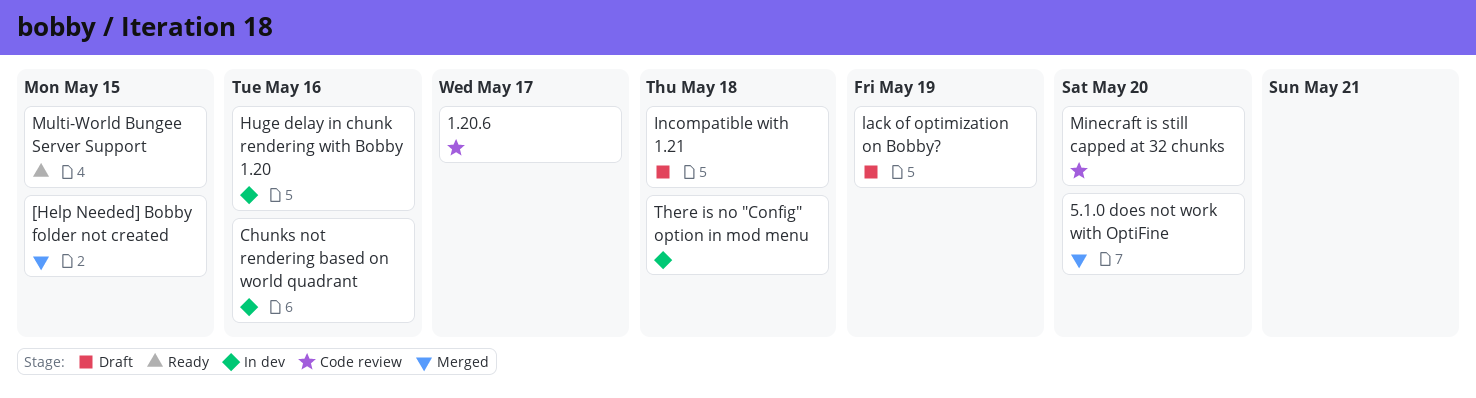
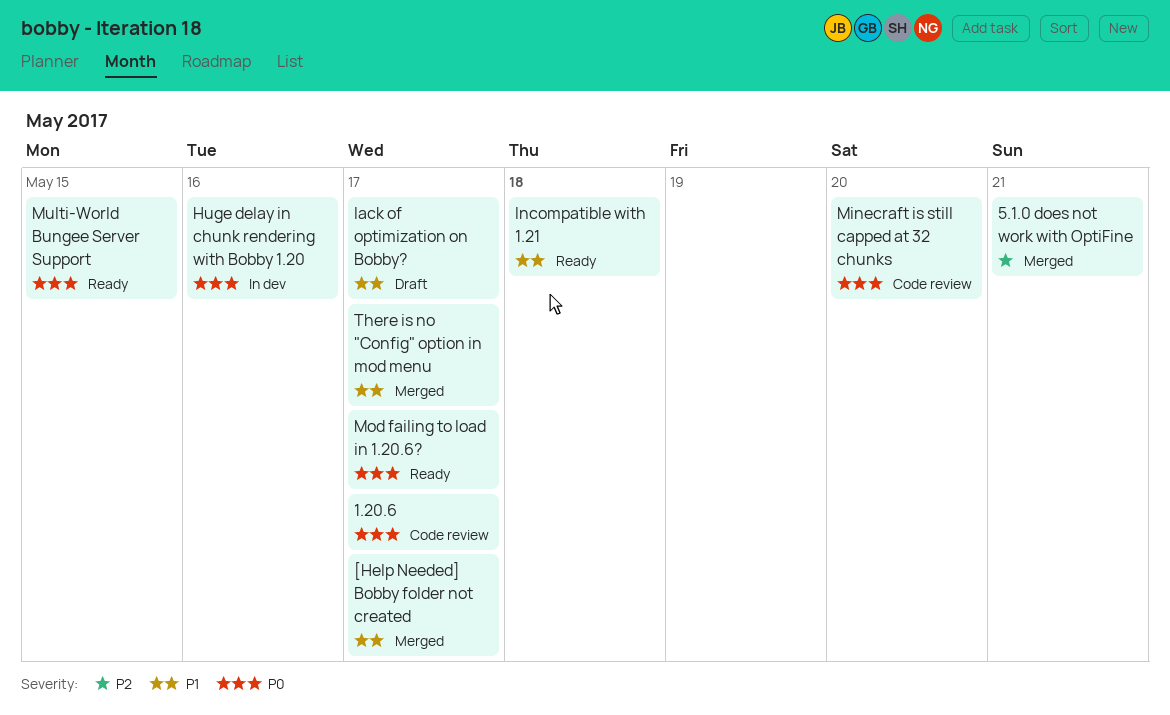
5.1.0 does not work with OptiFine, due: May 20 -> May 21
[Help Needed] Bobby folder not created, due: May 15 -> May 17
Chunks not rendering based on world quadrant: present -> none
Incompatible with 1.21, status: Draft -> Ready
lack of optimization on Bobby?, due: May 19 -> May 17
Mod failing to load in 1.20.6?: none -> present
There is no "Config" option in mod menu, status: In dev -> Merged
There is no "Config" option in mod menu, due: May 18 -> May 17

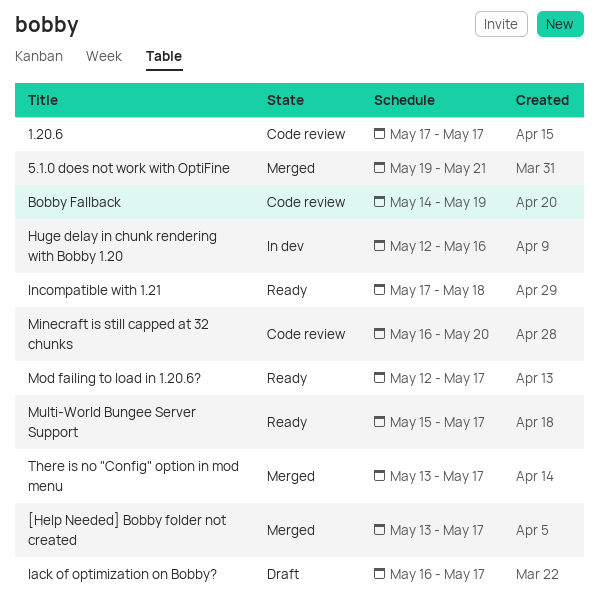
Bobby Fallback: none -> present
Multi-World Bungee Server Support, due: May 15 -> May 17

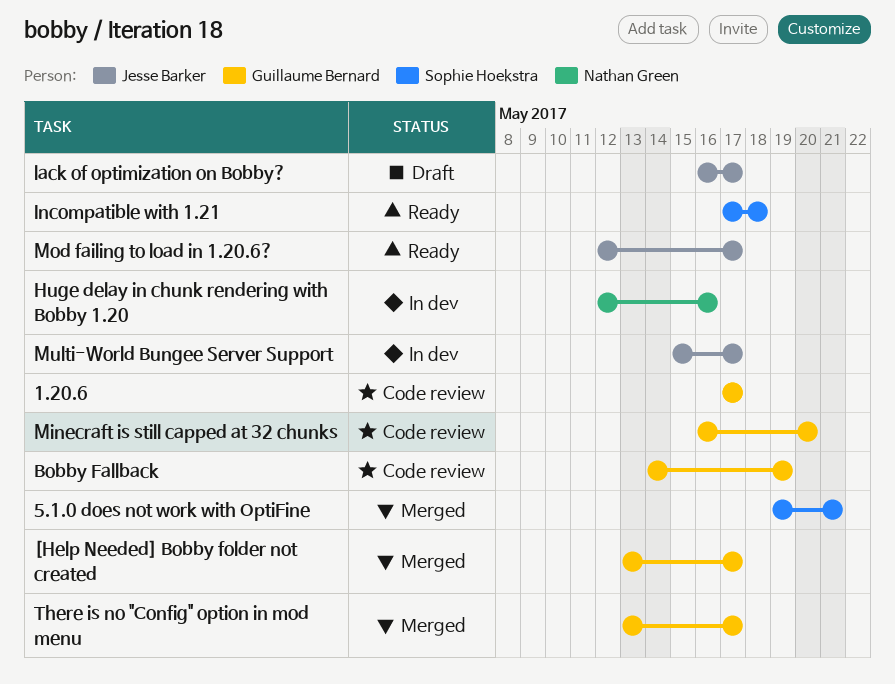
Multi-World Bungee Server Support, status: Ready -> In dev

